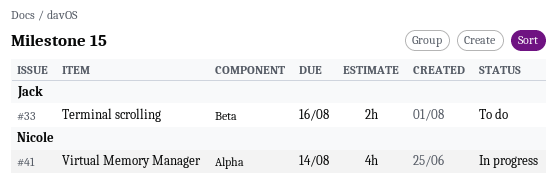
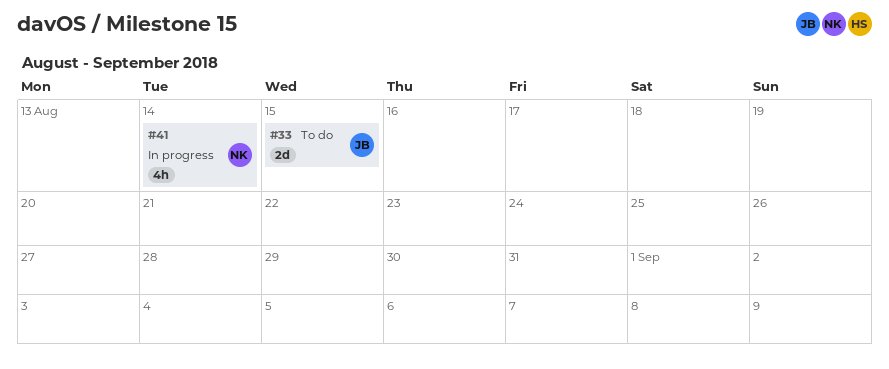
#33, estimate: 2h -> 2d
#33, due: Aug 16 -> Aug 15

